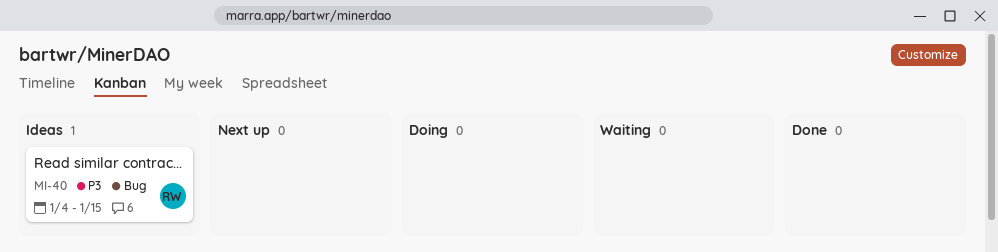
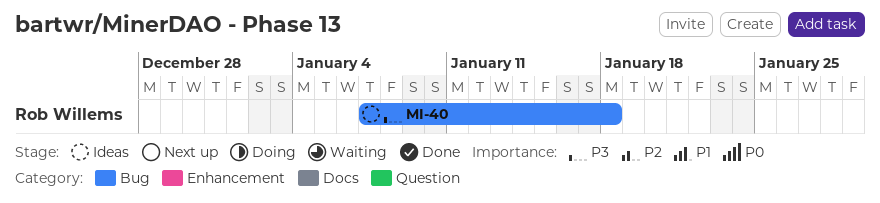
MI-40, start: Jan 4 -> Jan 7
MI-40, due: Jan 15 -> Jan 18

